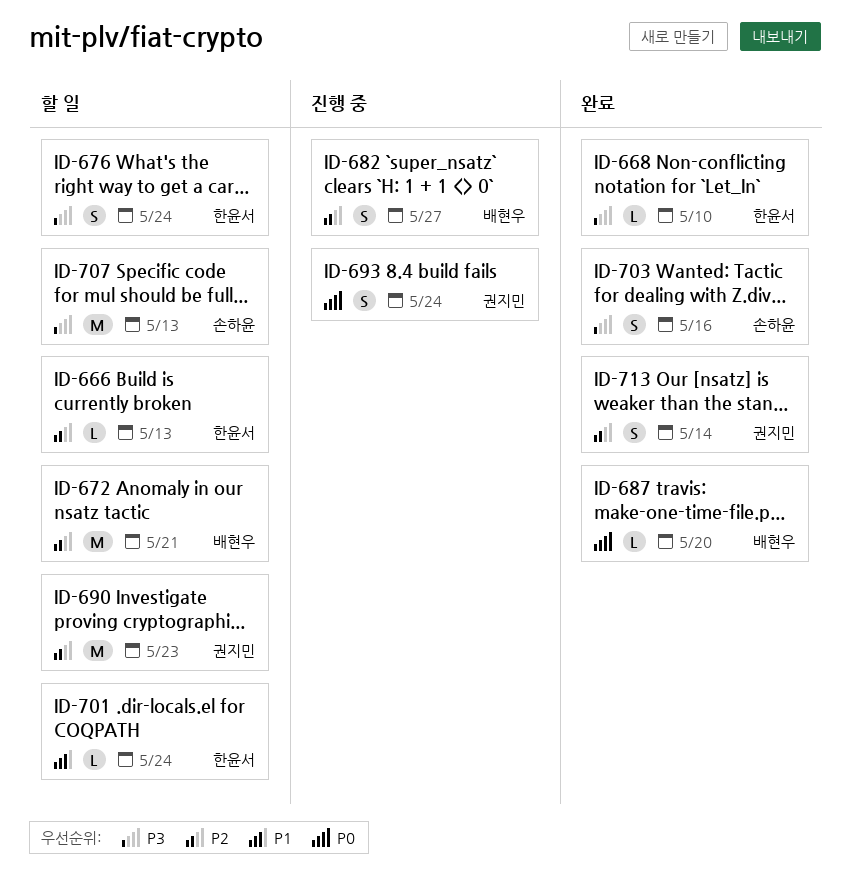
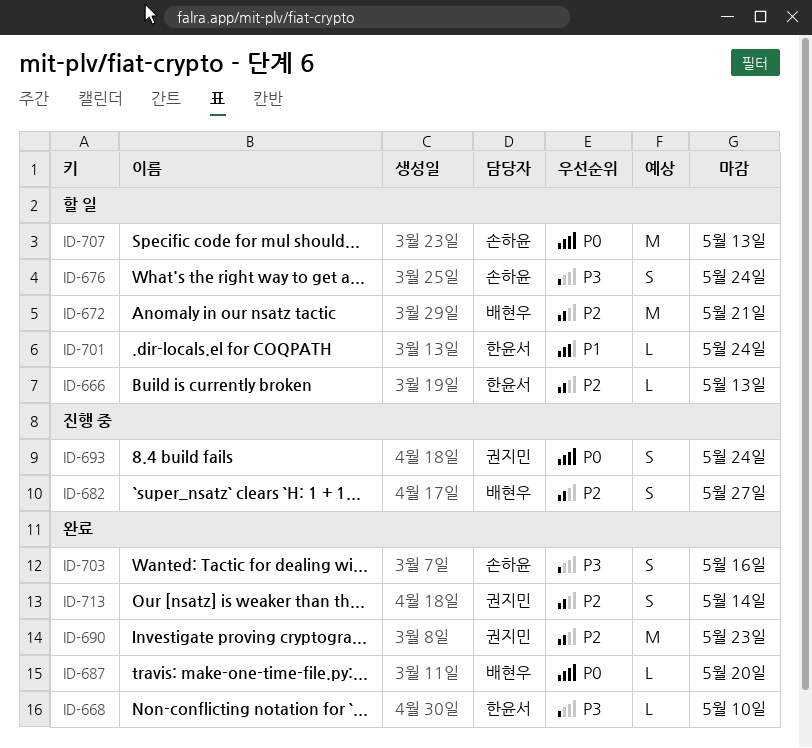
ID-676, owner: 한윤서 -> 손하윤
ID-690, status: 할 일 -> 완료
ID-707, priority: P3 -> P0

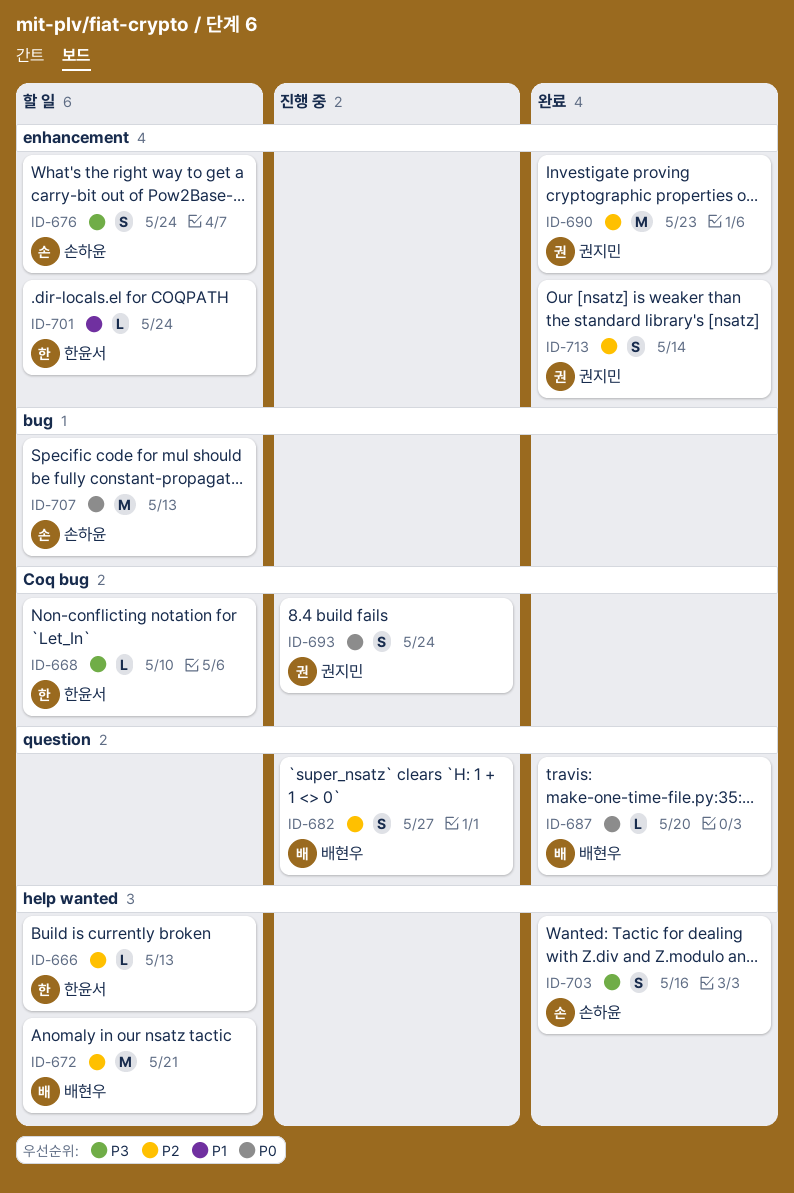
ID-668, status: 완료 -> 할 일

